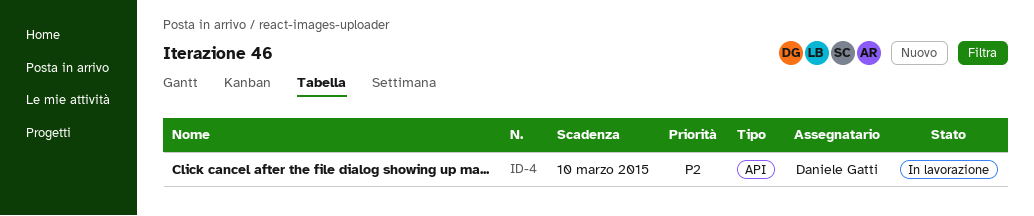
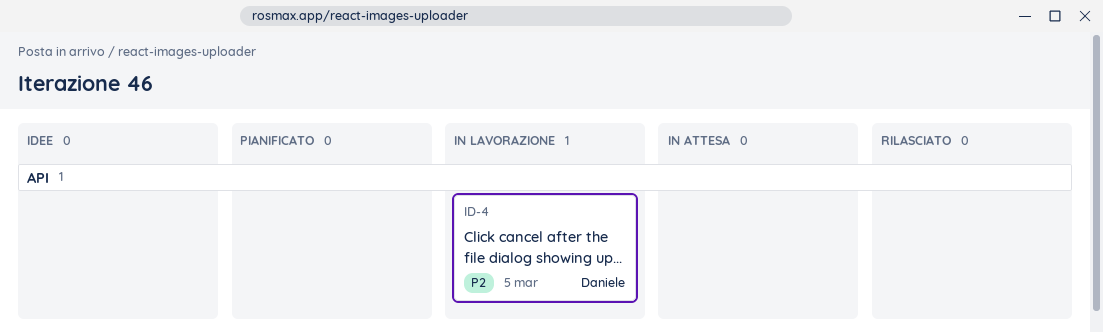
ID-4, due: Mar 10 -> Mar 5

